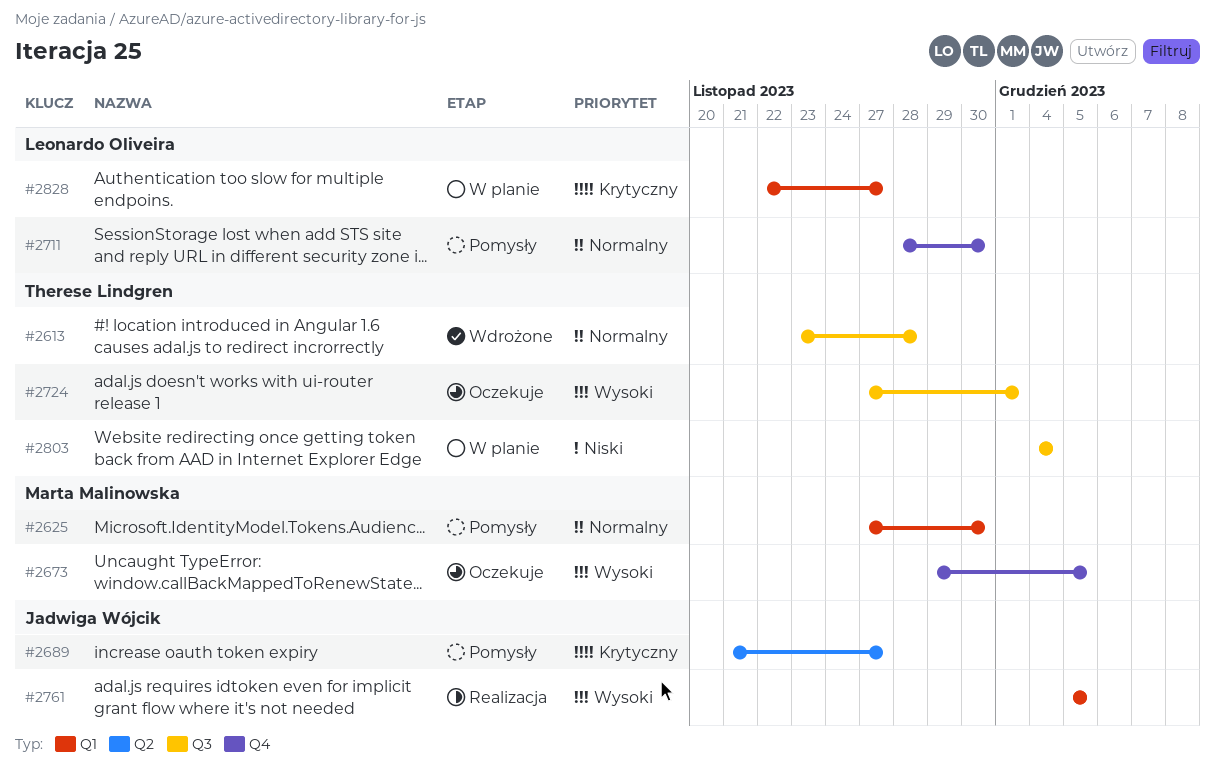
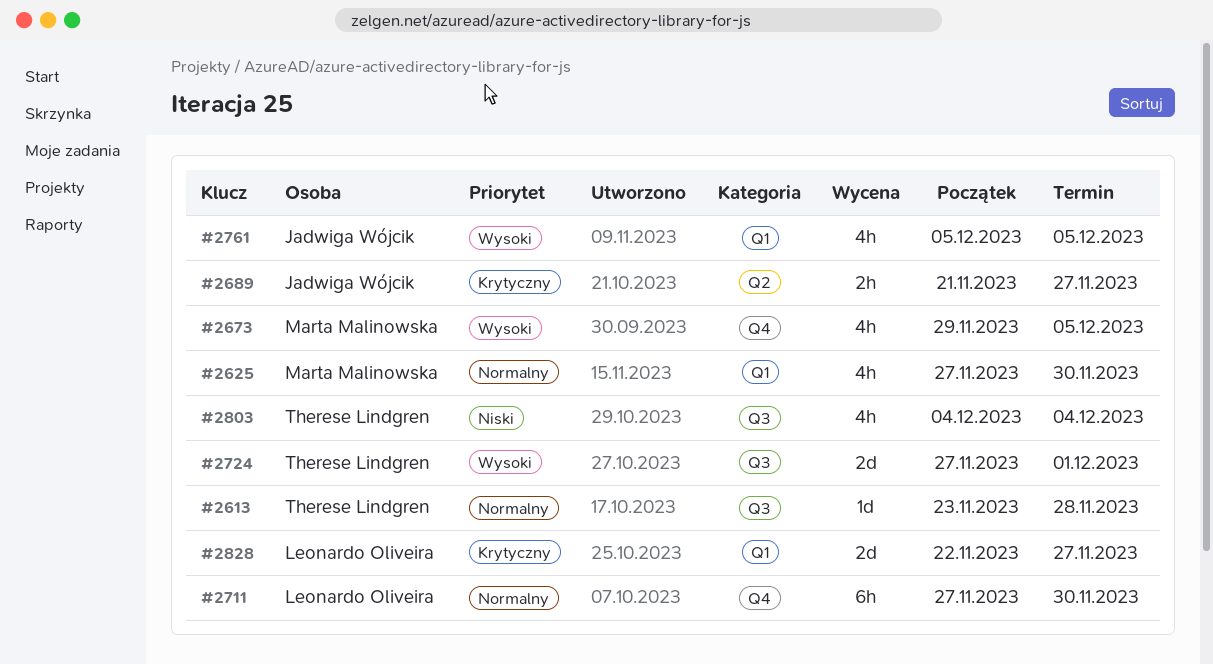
#2711, start: Nov 28 -> Nov 27

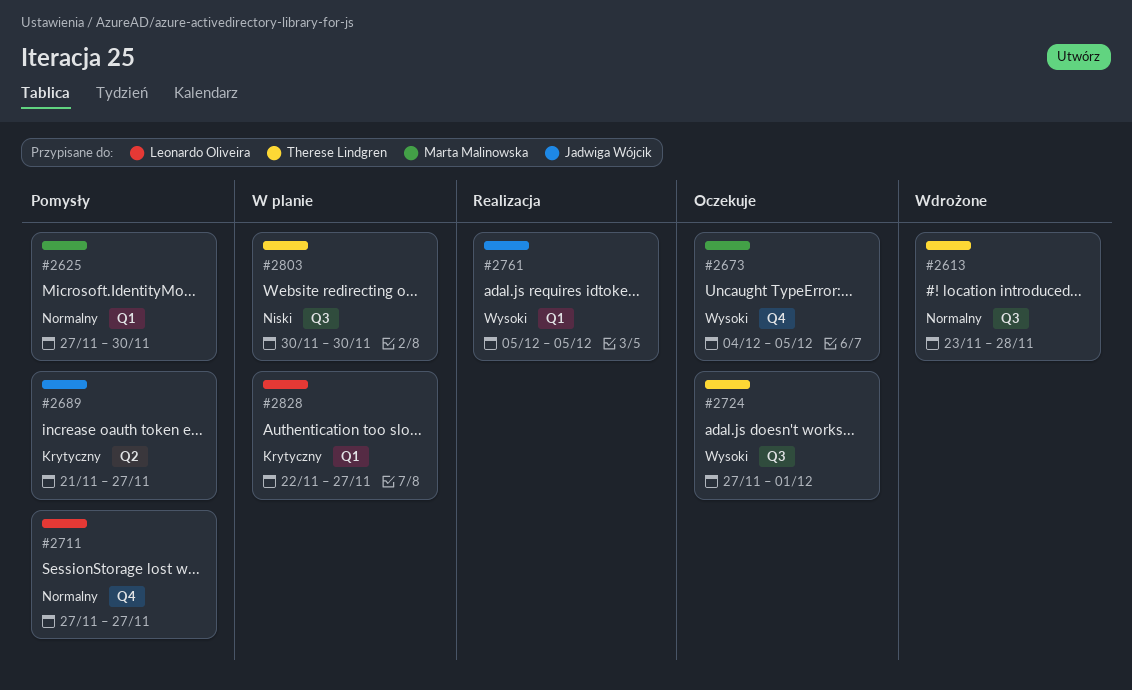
#2673, start: Nov 29 -> Dec 4
#2711, due: Nov 30 -> Nov 27
#2803, start: Dec 4 -> Nov 30
#2803, due: Dec 4 -> Nov 30

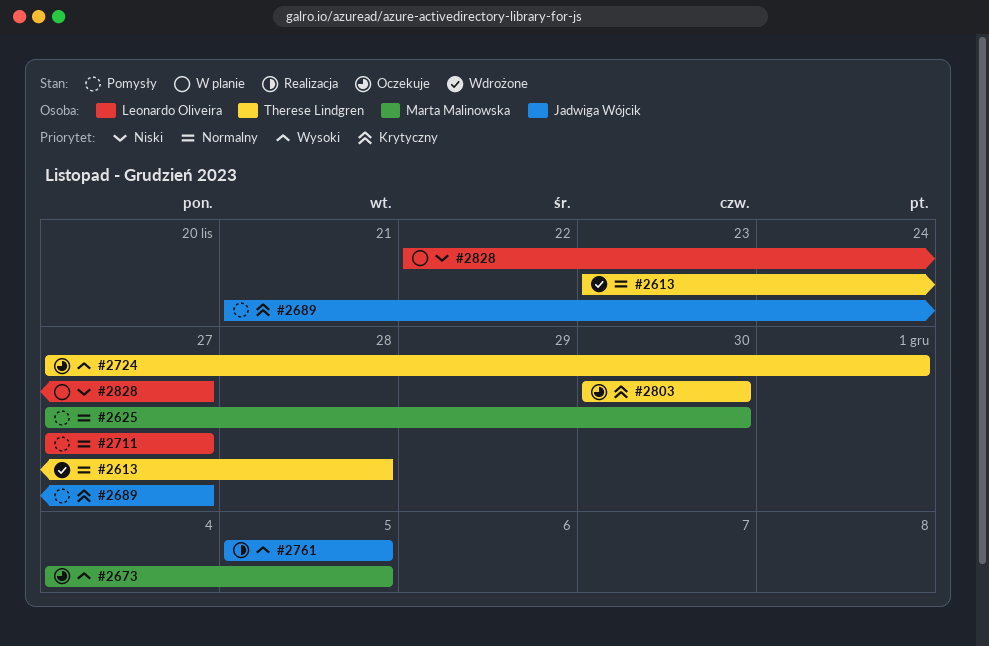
#2803, status: W planie -> Oczekuje
#2803, priority: Niski -> Krytyczny
#2828, priority: Krytyczny -> Niski

